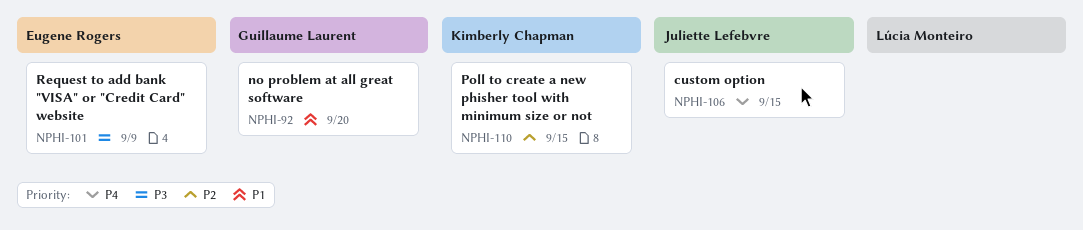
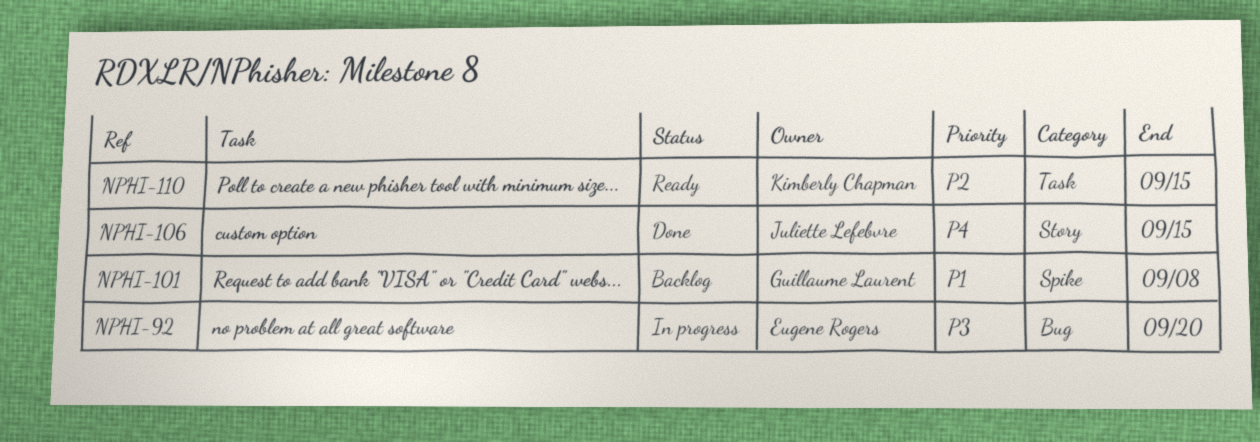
NPHI-92, owner: Guillaume Laurent -> Eugene Rogers
NPHI-92, priority: P1 -> P3
NPHI-101, owner: Eugene Rogers -> Guillaume Laurent
NPHI-101, priority: P3 -> P1
NPHI-101, due: Sep 9 -> Sep 8

